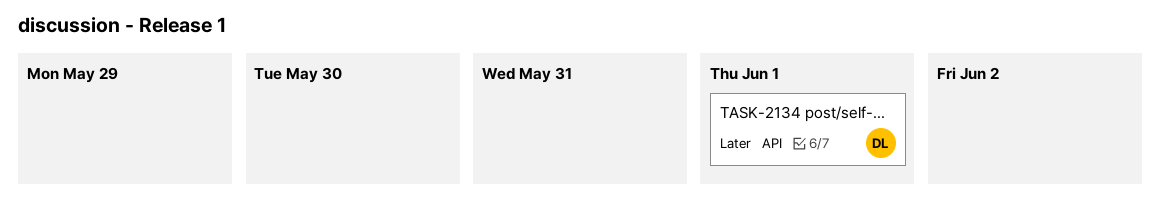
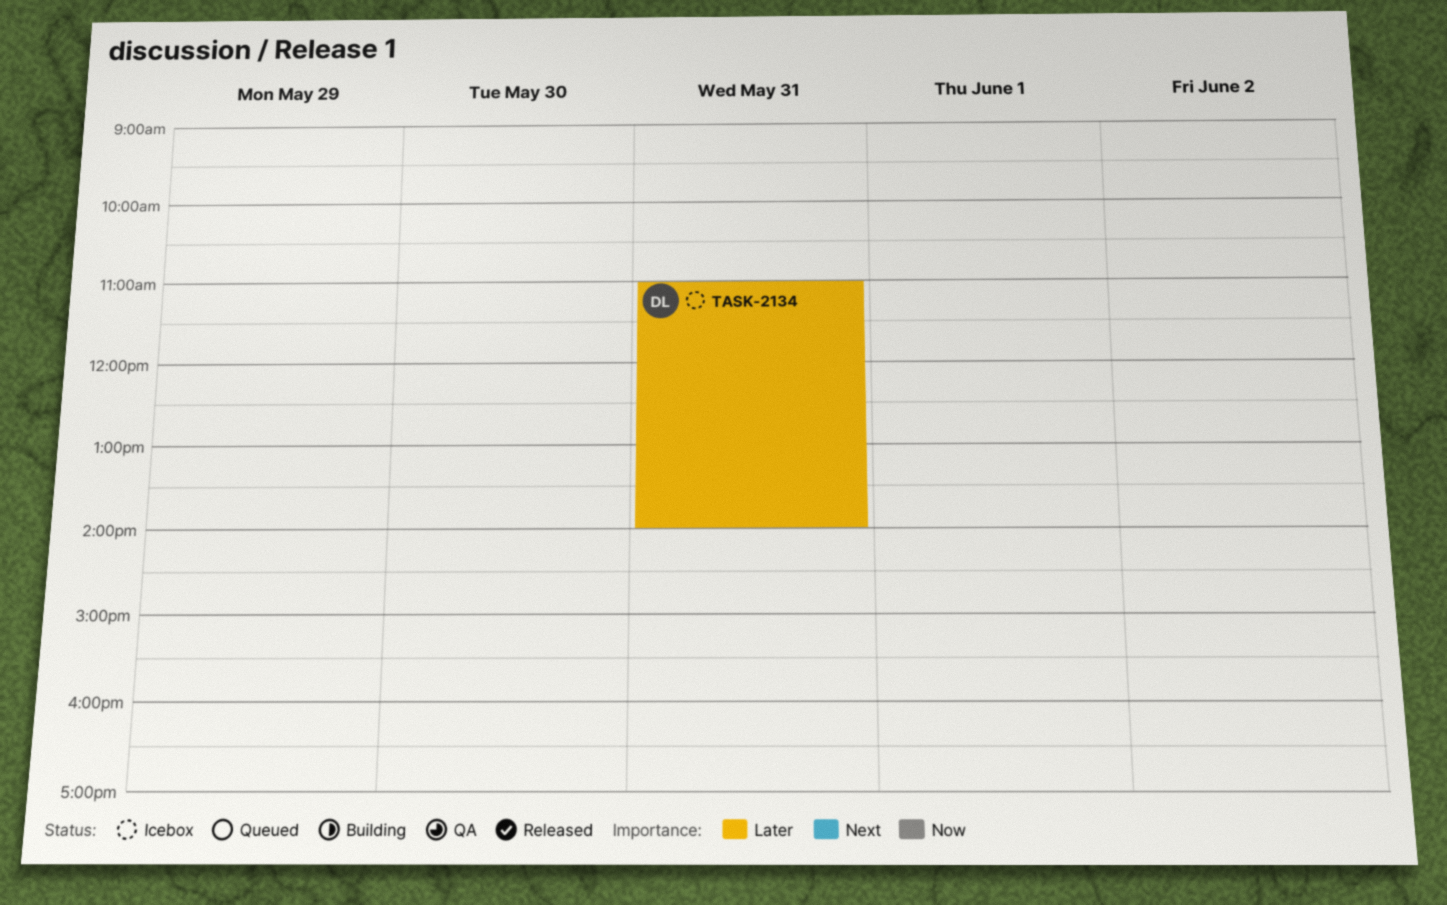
TASK-2134, day: Jun 1 -> May 31

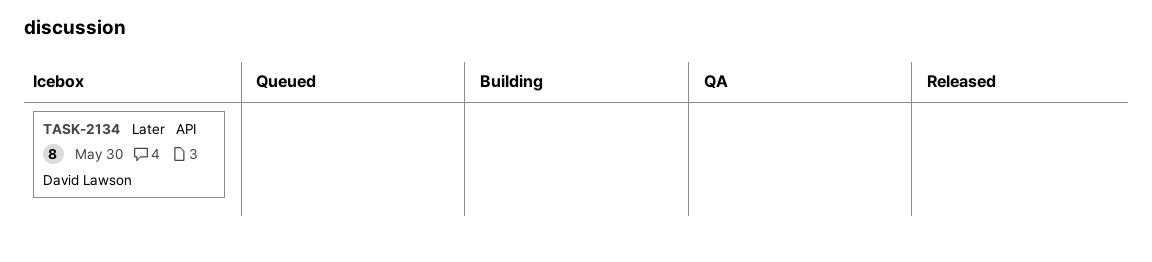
TASK-2134, day: May 31 -> May 30

